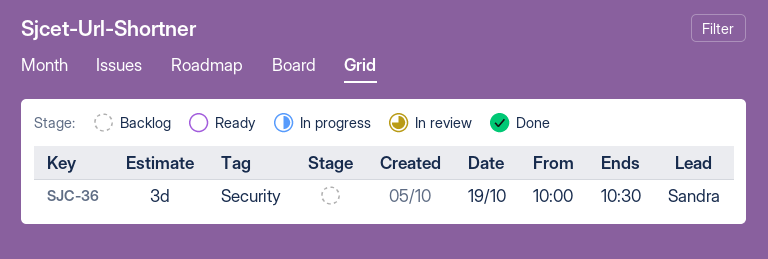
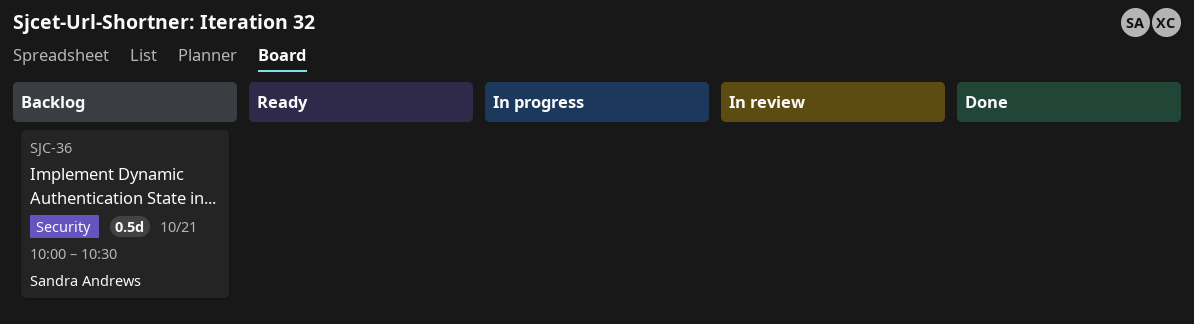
SJC-36, estimate: 3d -> 0.5d
SJC-36, day: Oct 19 -> Oct 21

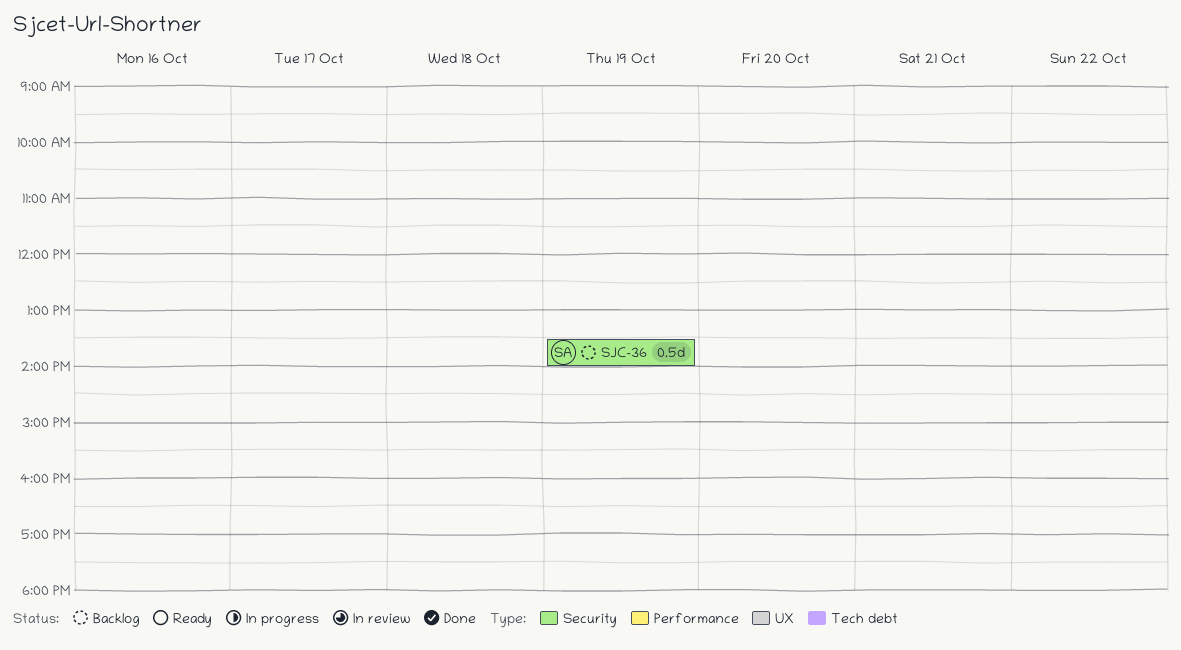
SJC-36, day: Oct 21 -> Oct 19
SJC-36, begins: 10:00 -> 13:30
SJC-36, ends: 10:30 -> 14:00

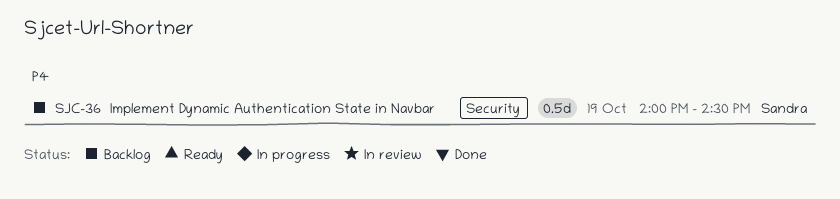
SJC-36, begins: 13:30 -> 14:00
SJC-36, ends: 14:00 -> 14:30

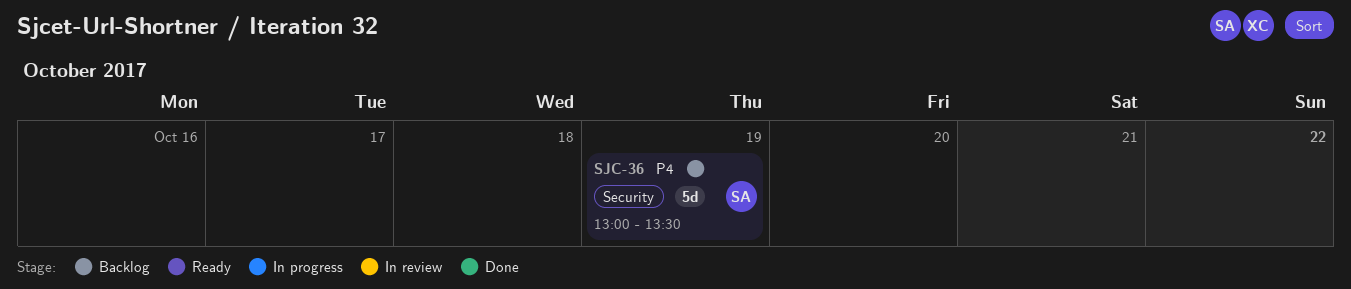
SJC-36, estimate: 0.5d -> 5d
SJC-36, begins: 14:00 -> 13:00
SJC-36, ends: 14:30 -> 13:30

